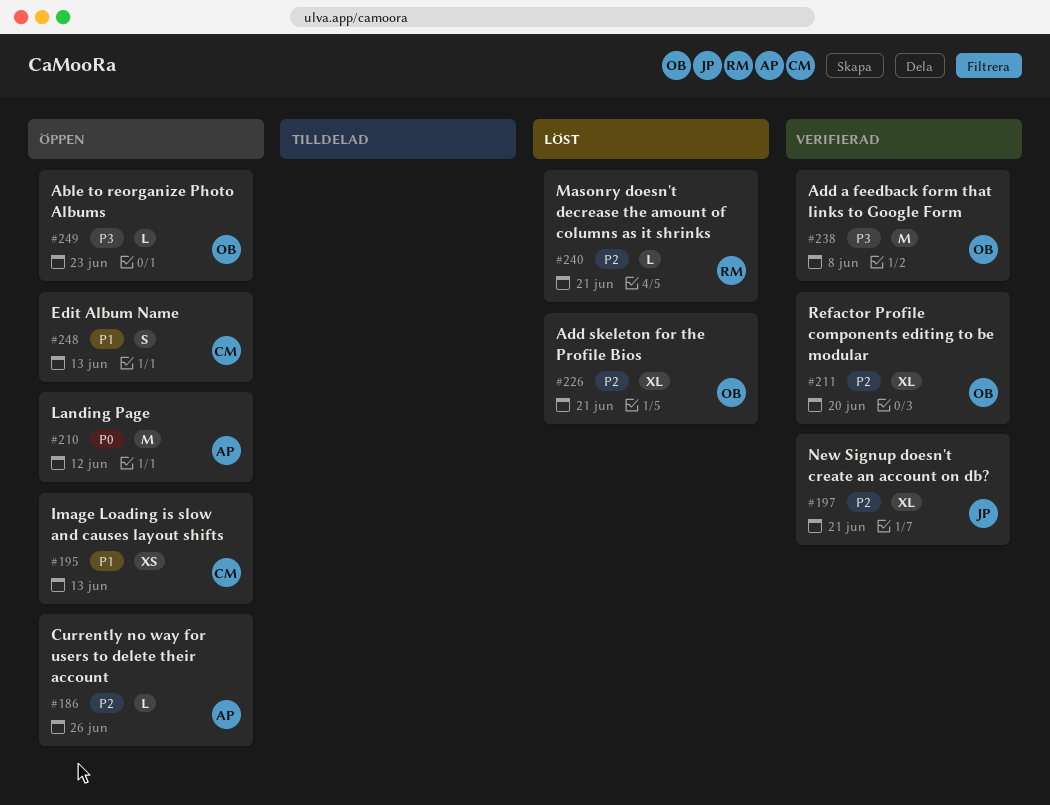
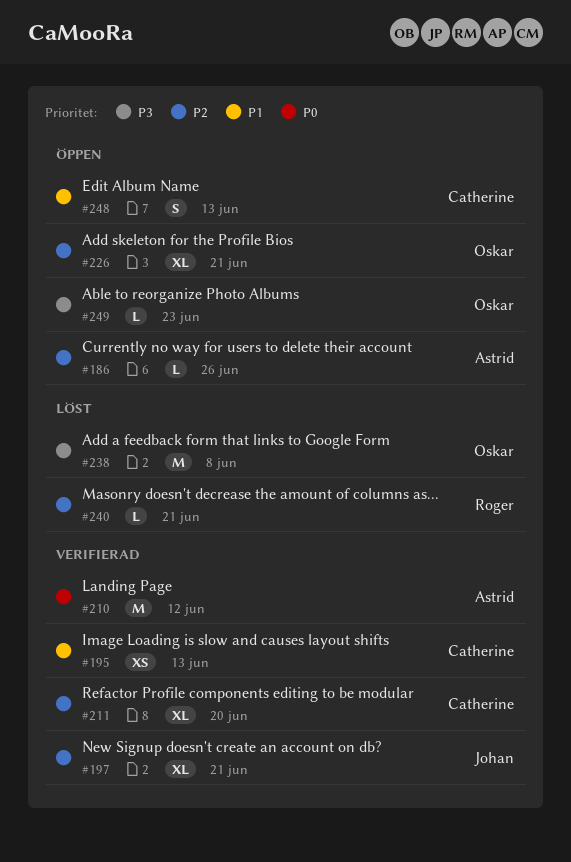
#195, status: Öppen -> Verifierad
#210, status: Öppen -> Verifierad
#211, owner: Oskar -> Catherine
#226, status: Löst -> Öppen
#238, status: Verifierad -> Löst

